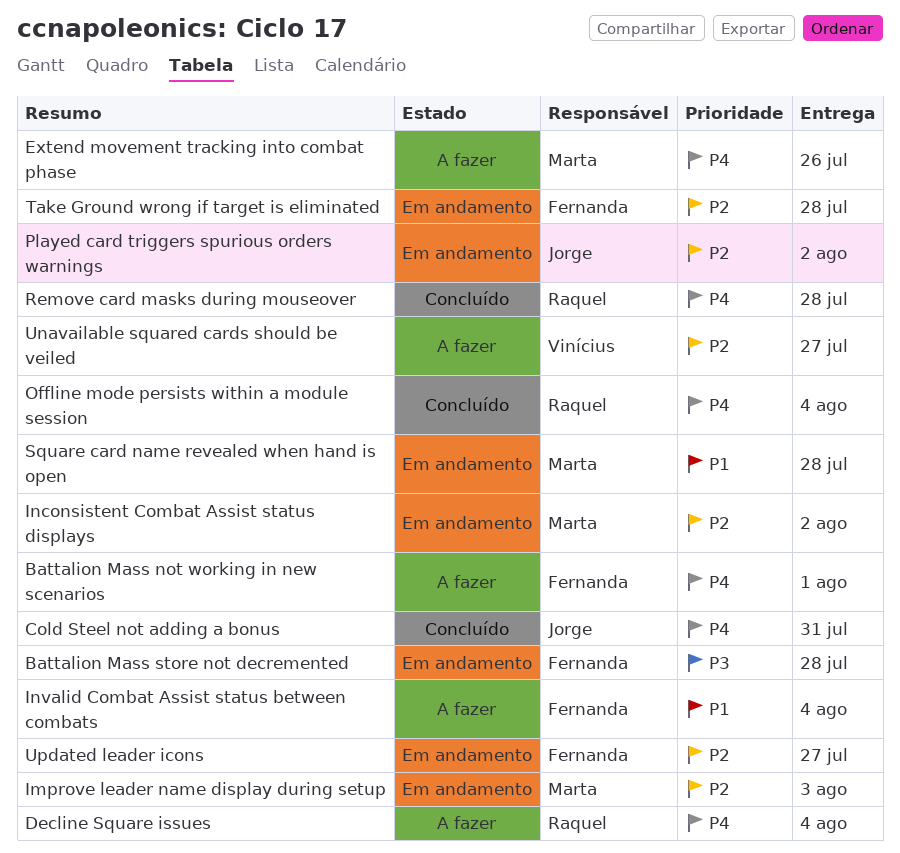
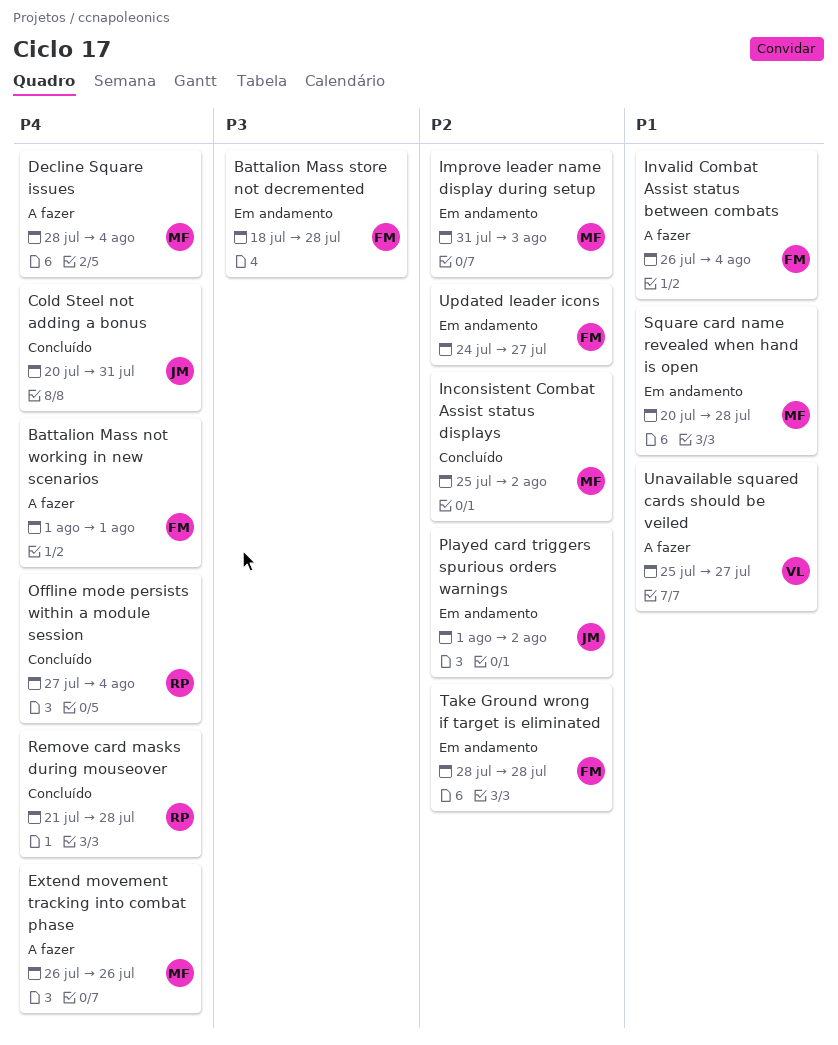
Decline Square issues, owner: Raquel -> Marta
Inconsistent Combat Assist status displays, status: Em andamento -> Concluído
Unavailable squared cards should be veiled, priority: P2 -> P1

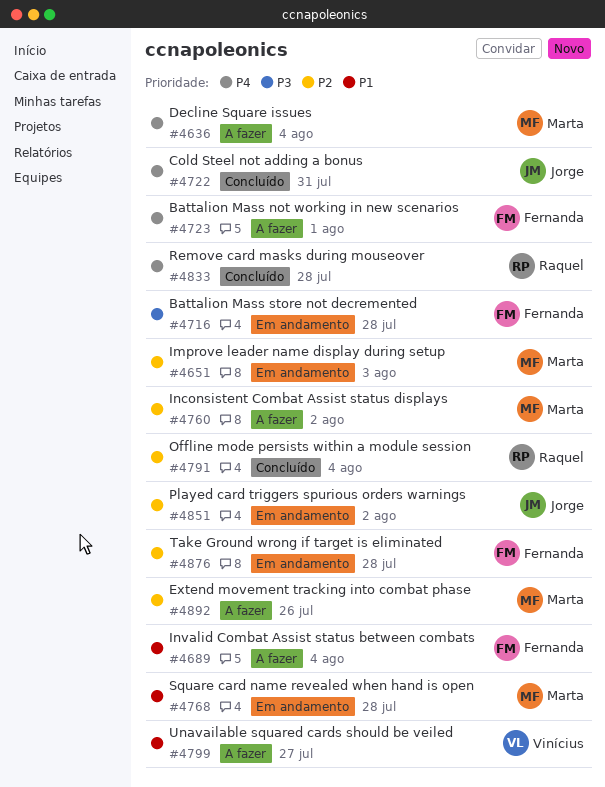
Extend movement tracking into combat phase, priority: P4 -> P2
Inconsistent Combat Assist status displays, status: Concluído -> A fazer
Offline mode persists within a module session, priority: P4 -> P2
Updated leader icons: present -> none

